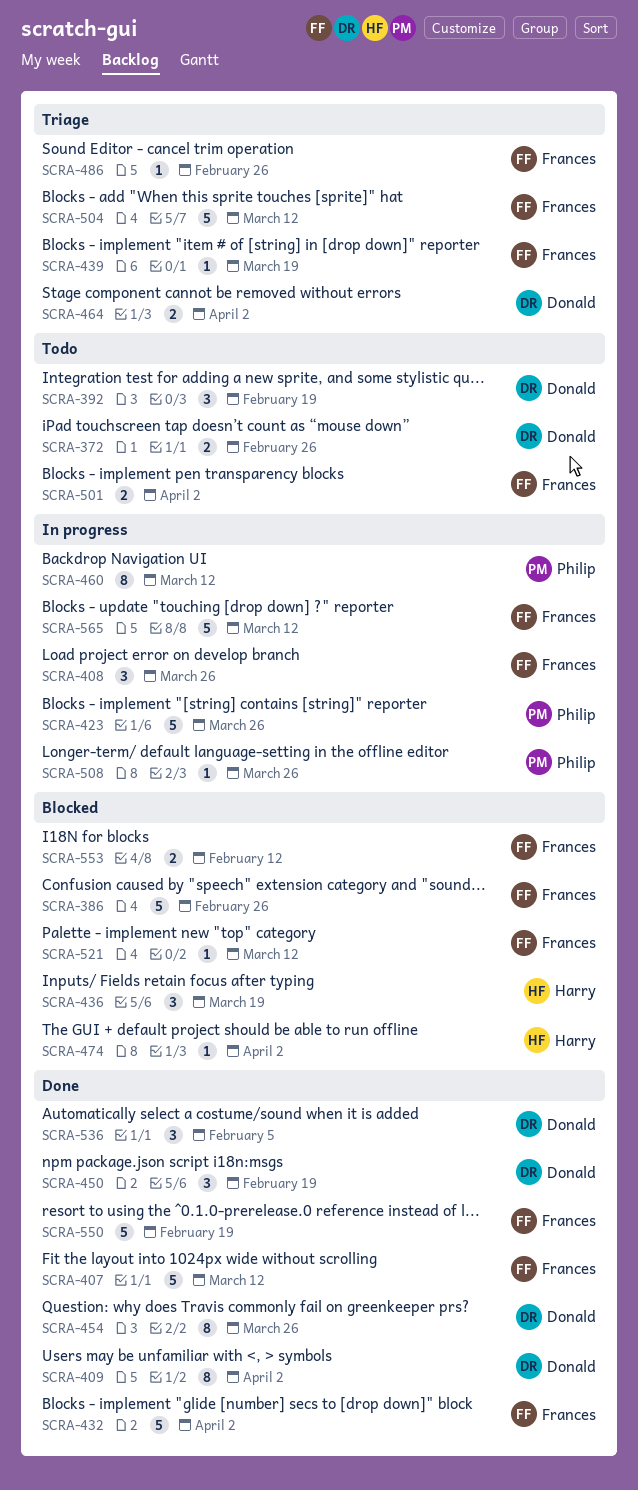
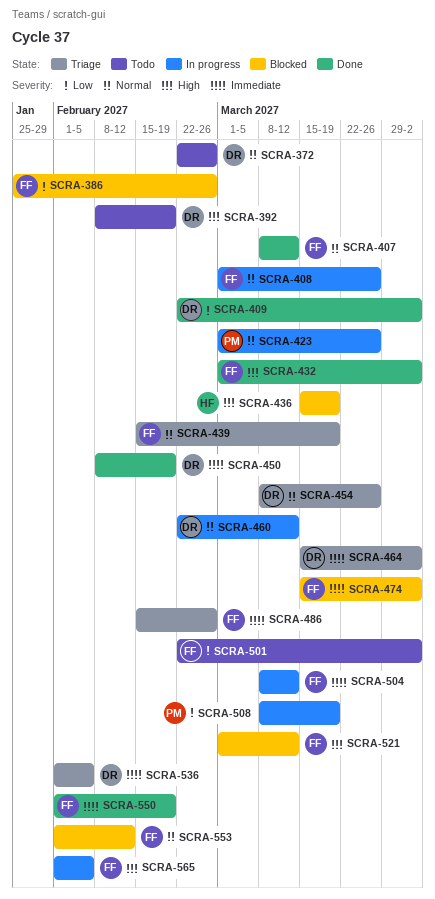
SCRA-454, status: Done -> Triage
SCRA-460, owner: Philip -> Donald
SCRA-474, owner: Harry -> Frances
SCRA-504, status: Triage -> In progress
SCRA-508, due: Mar 26 -> Mar 19
SCRA-536, status: Done -> Triage
SCRA-565, due: Mar 12 -> Feb 5

